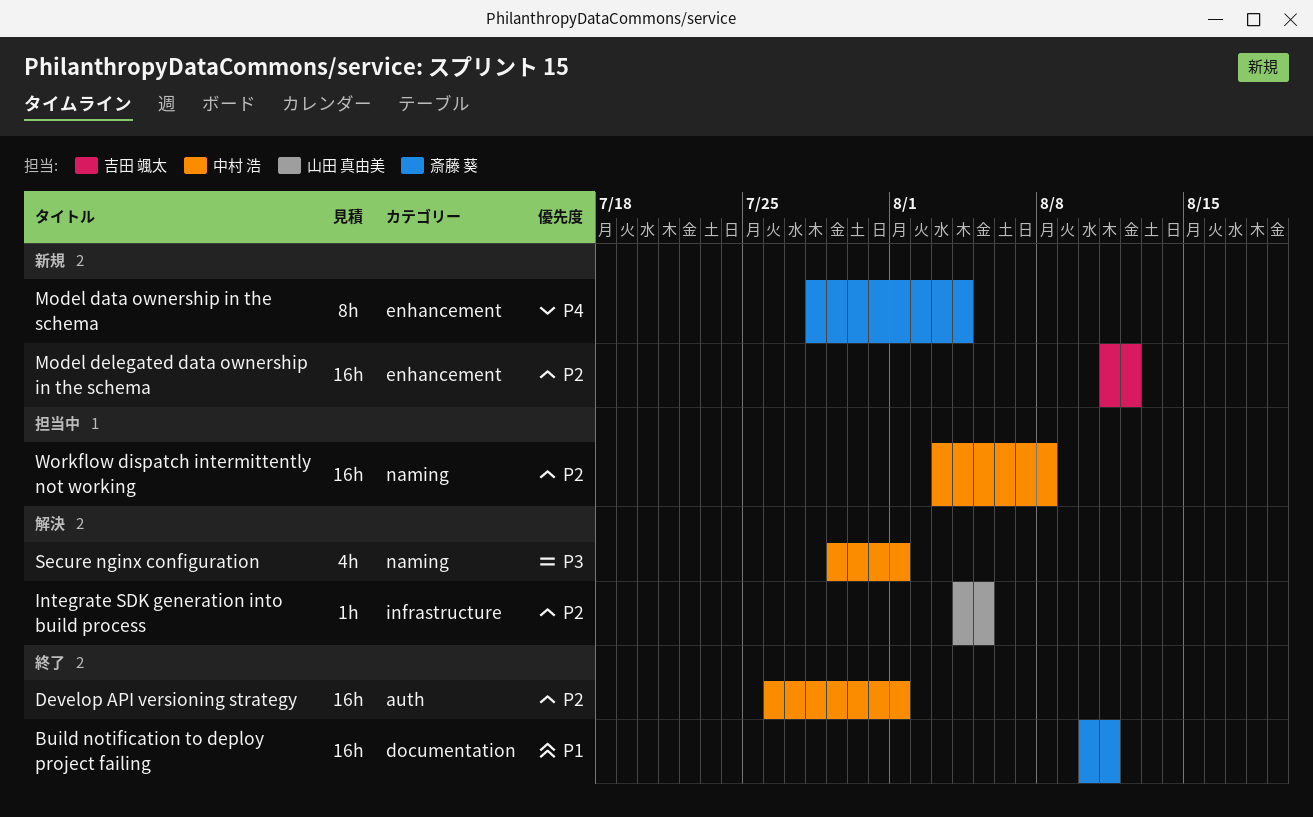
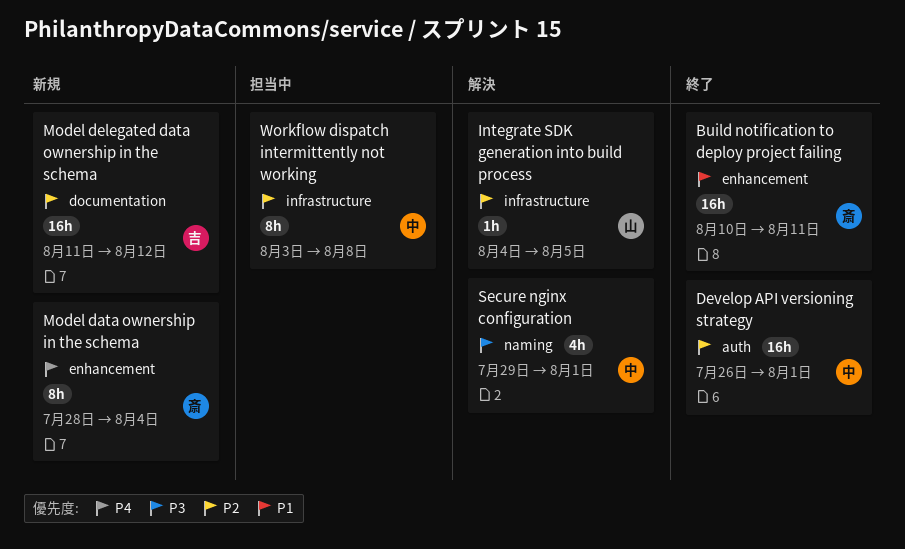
Build notification to deploy project failing, label: documentation -> enhancement
Model delegated data ownership in the schema, label: enhancement -> documentation
Workflow dispatch intermittently not working, label: naming -> infrastructure
Workflow dispatch intermittently not working, estimate: 16h -> 8h

